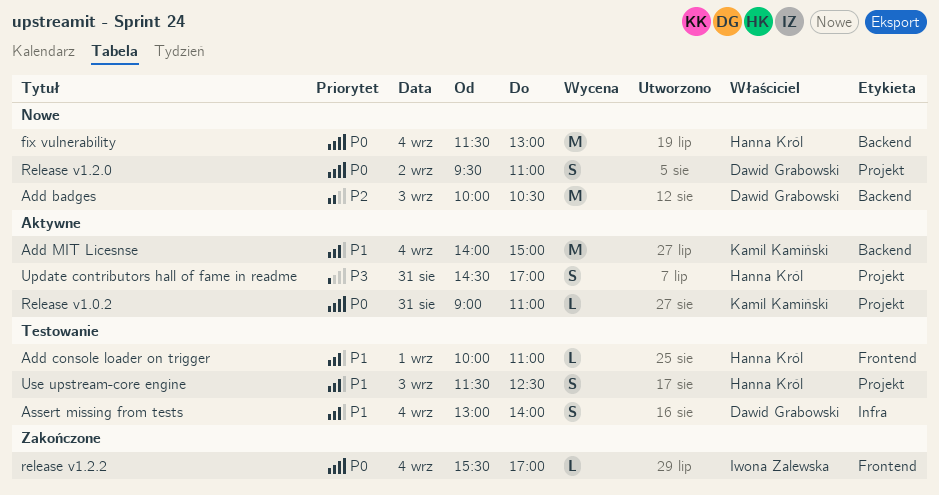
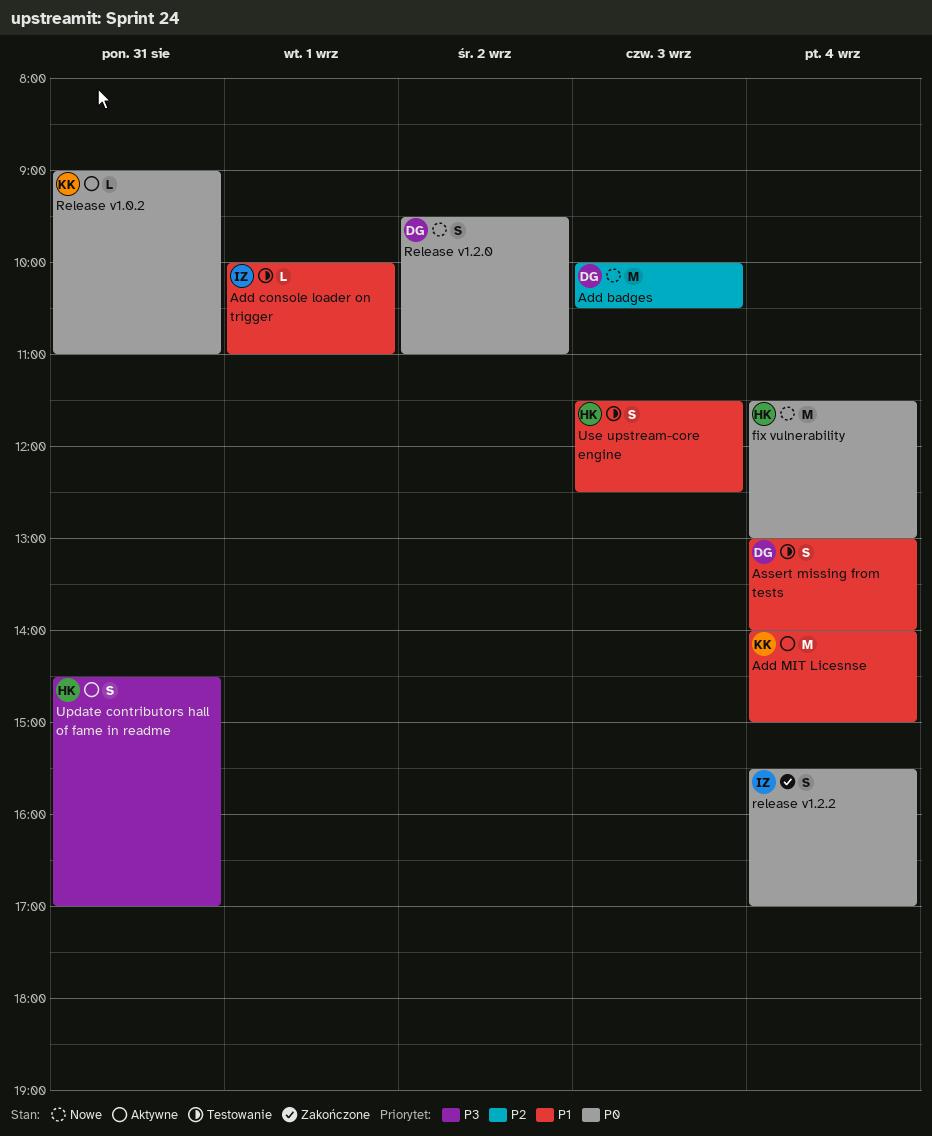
Add console loader on trigger, owner: Hanna Król -> Iwona Zalewska
release v1.2.2, estimate: L -> S

